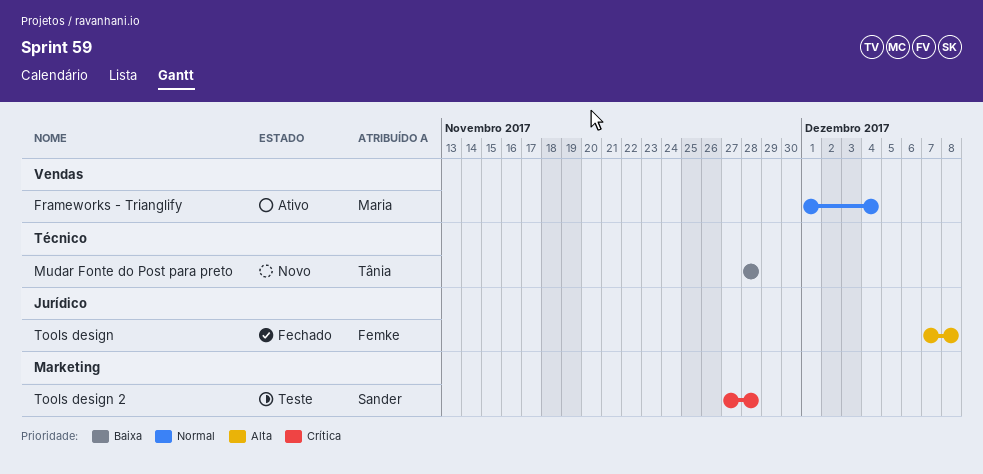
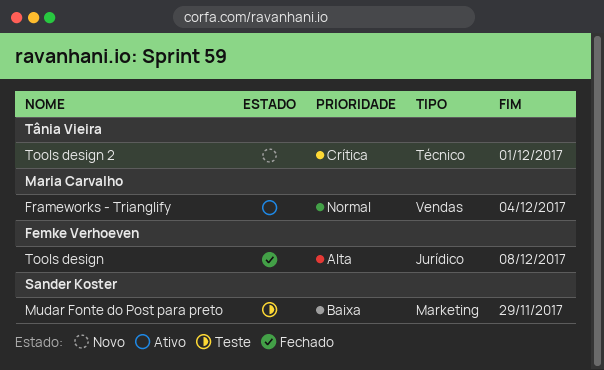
Mudar Fonte do Post para preto, status: Novo -> Teste
Mudar Fonte do Post para preto, owner: Tânia Vieira -> Sander Koster
Mudar Fonte do Post para preto, label: Técnico -> Marketing
Mudar Fonte do Post para preto, due: Nov 28 -> Nov 29
Tools design 2, status: Teste -> Novo
Tools design 2, owner: Sander Koster -> Tânia Vieira
Tools design 2, label: Marketing -> Técnico
Tools design 2, due: Nov 28 -> Dec 1

